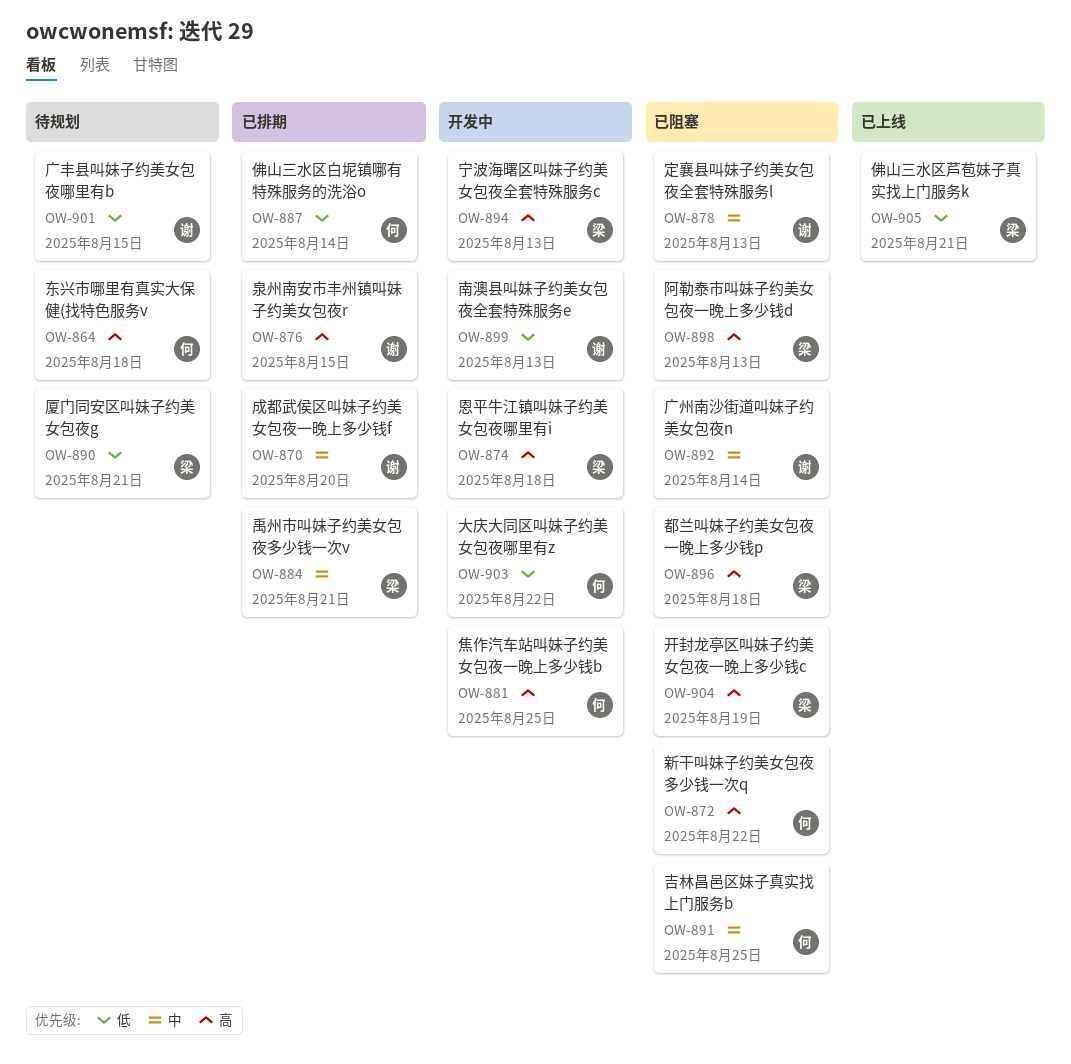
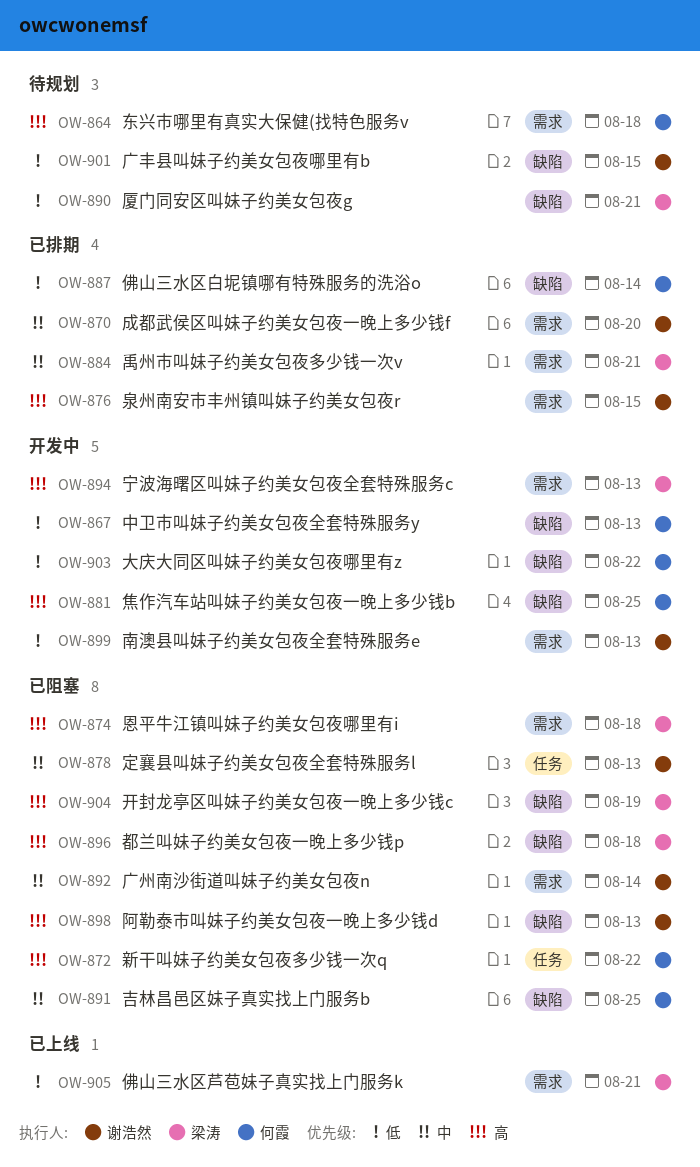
OW-867: none -> present
OW-874, status: 开发中 -> 已阻塞
OW-898, owner: 梁涛 -> 谢浩然

